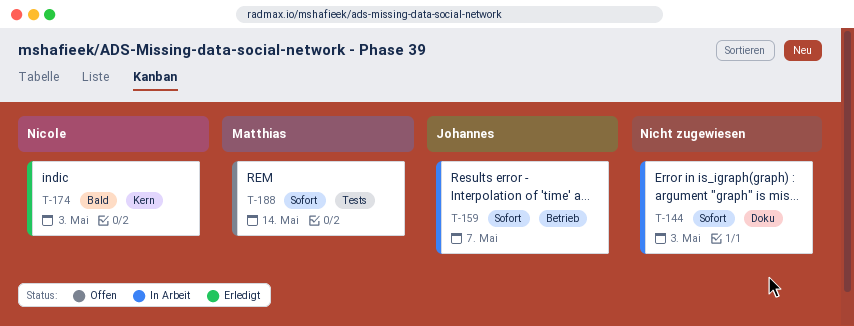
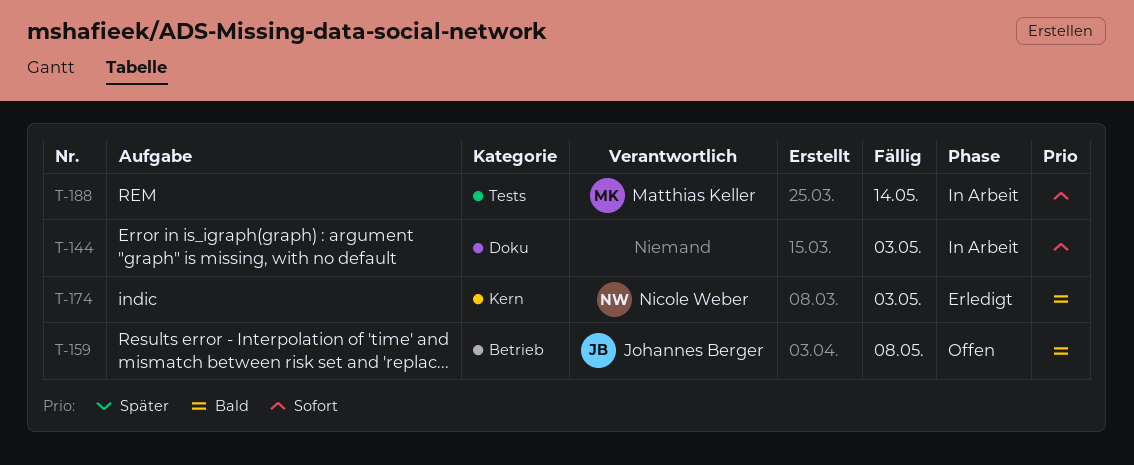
T-159, status: In Arbeit -> Offen
T-159, priority: Sofort -> Bald
T-159, due: May 7 -> May 8
T-188, status: Offen -> In Arbeit

